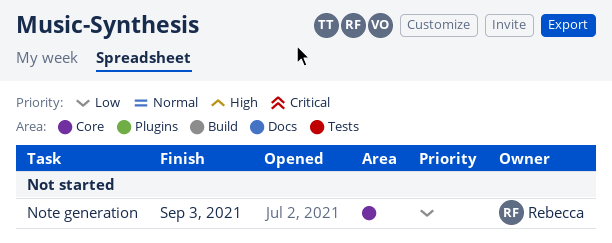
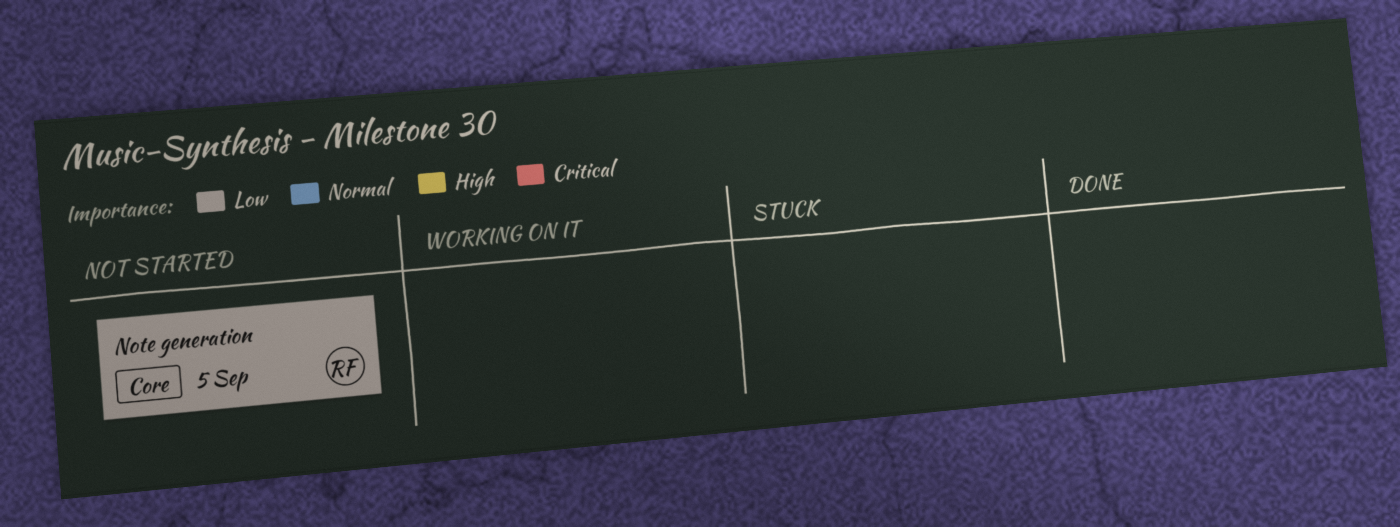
Note generation, due: Sep 3 -> Sep 5

